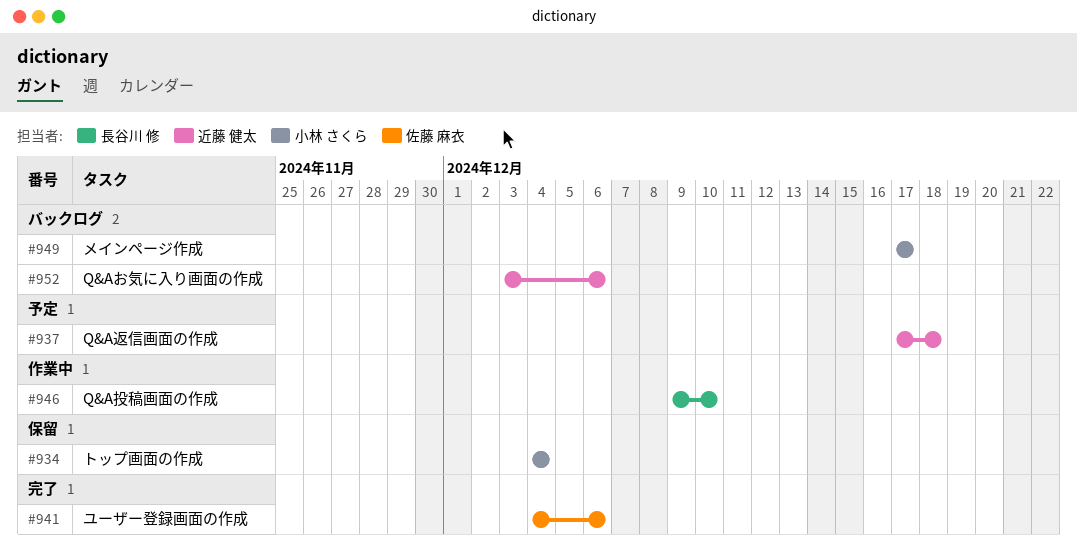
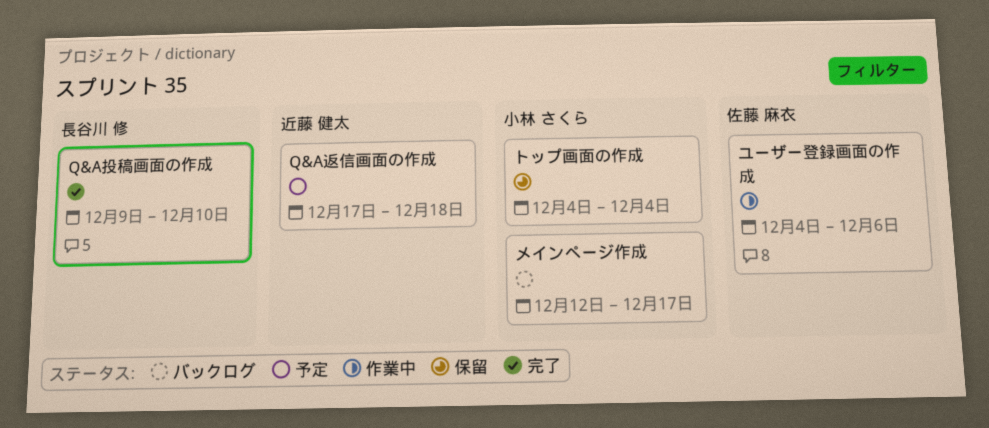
Q&Aお気に入り画面の作成: present -> none
Q&A投稿画面の作成, status: 作業中 -> 完了
メインページ作成, start: Dec 17 -> Dec 12
ユーザー登録画面の作成, status: 完了 -> 作業中

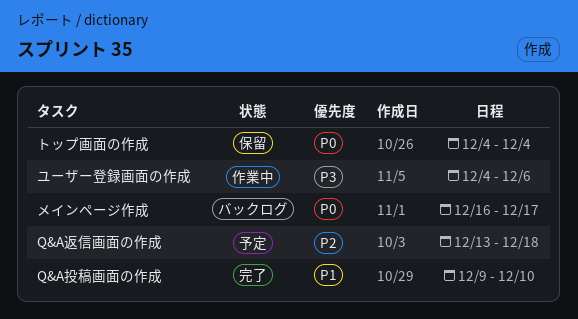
Q&A返信画面の作成, start: Dec 17 -> Dec 13
メインページ作成, start: Dec 12 -> Dec 16

